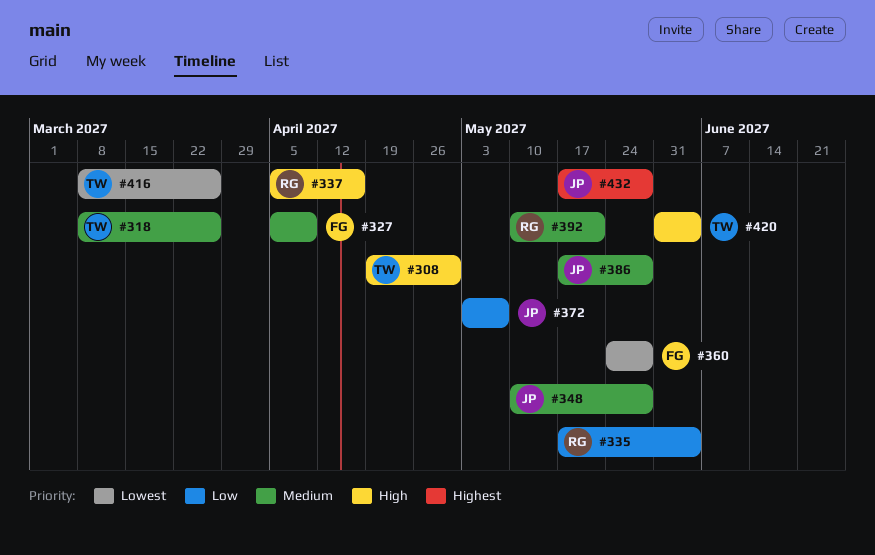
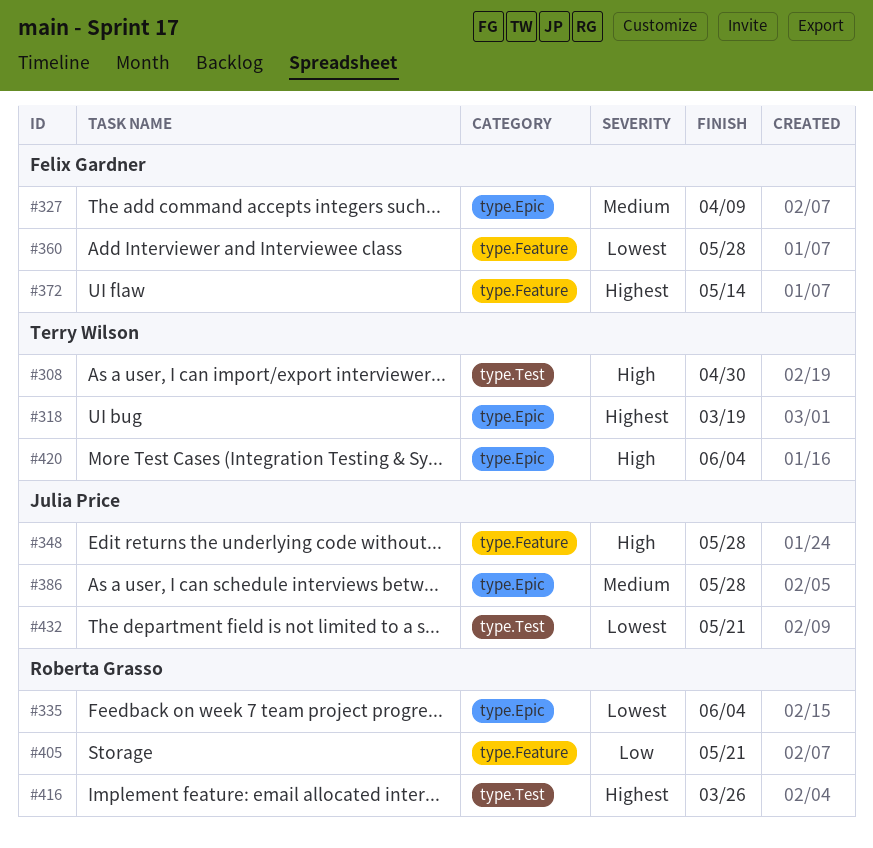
#318, priority: Medium -> Highest
#318, due: Mar 26 -> Mar 19
#335, priority: Low -> Lowest
#337: present -> none
#348, priority: Medium -> High
#372, owner: Julia Price -> Felix Gardner
#372, priority: Low -> Highest
#372, due: May 7 -> May 14
#392: present -> none
#405: none -> present
#416, owner: Terry Wilson -> Roberta Grasso
#416, priority: Lowest -> Highest
#432, priority: Highest -> Lowest
#432, due: May 28 -> May 21

